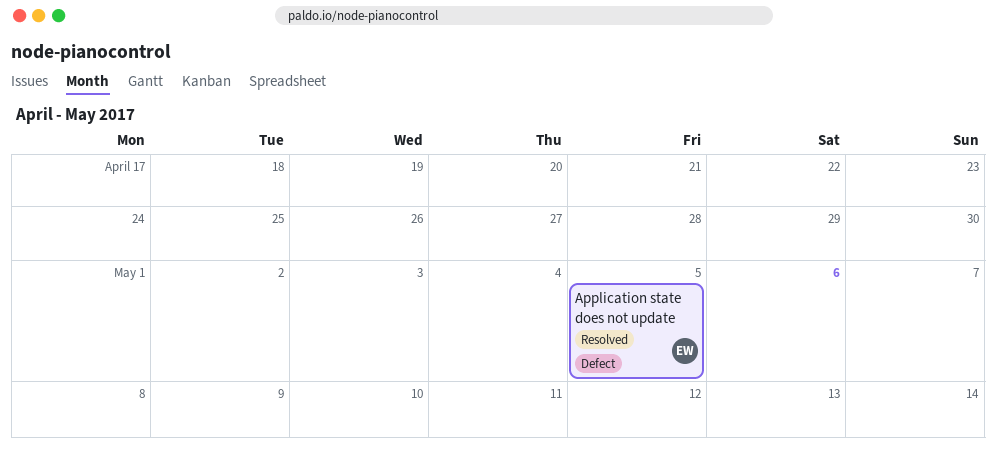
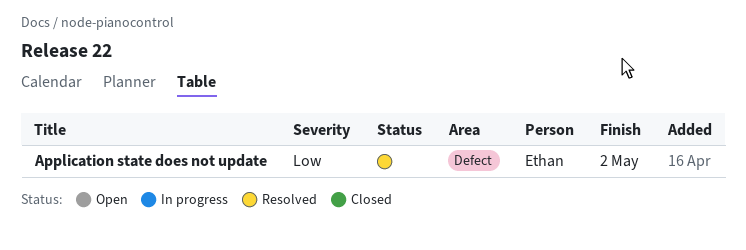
Application state does not update, due: May 5 -> May 2

